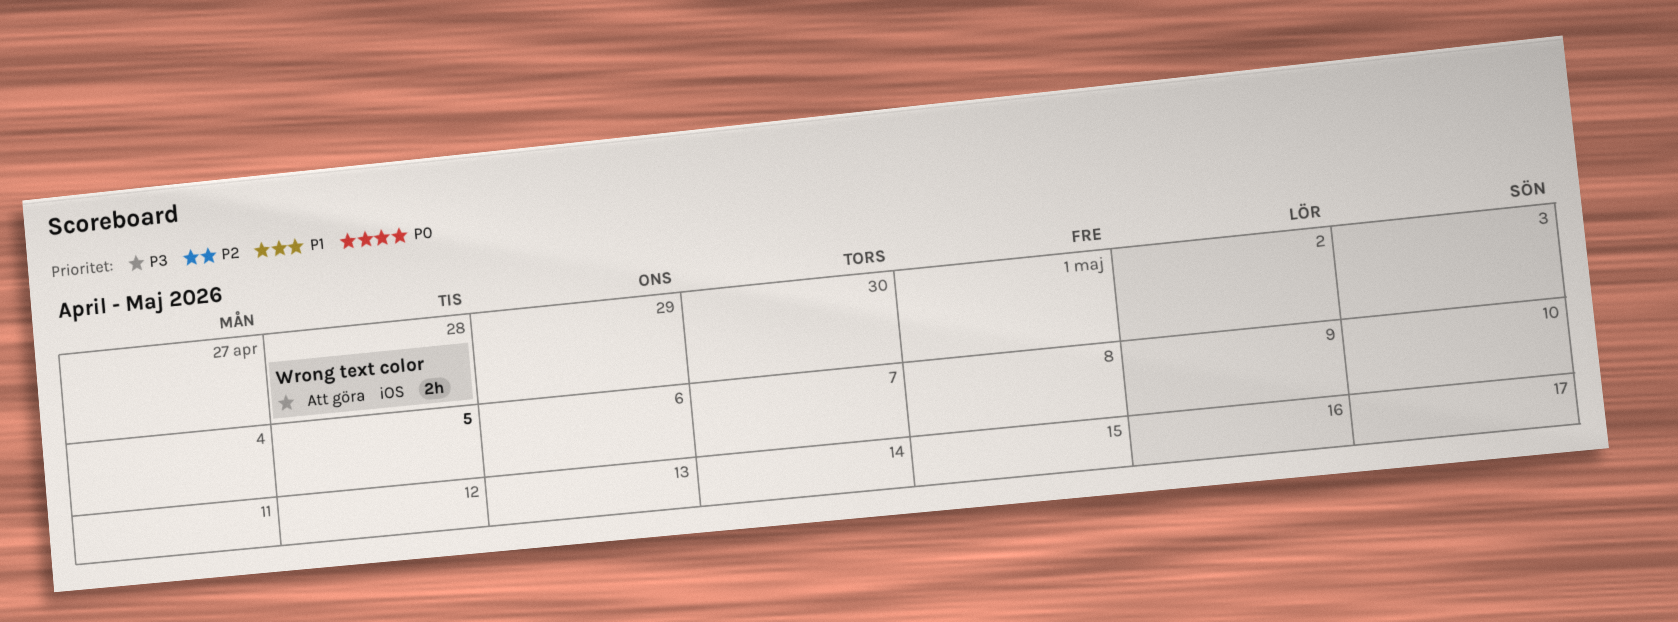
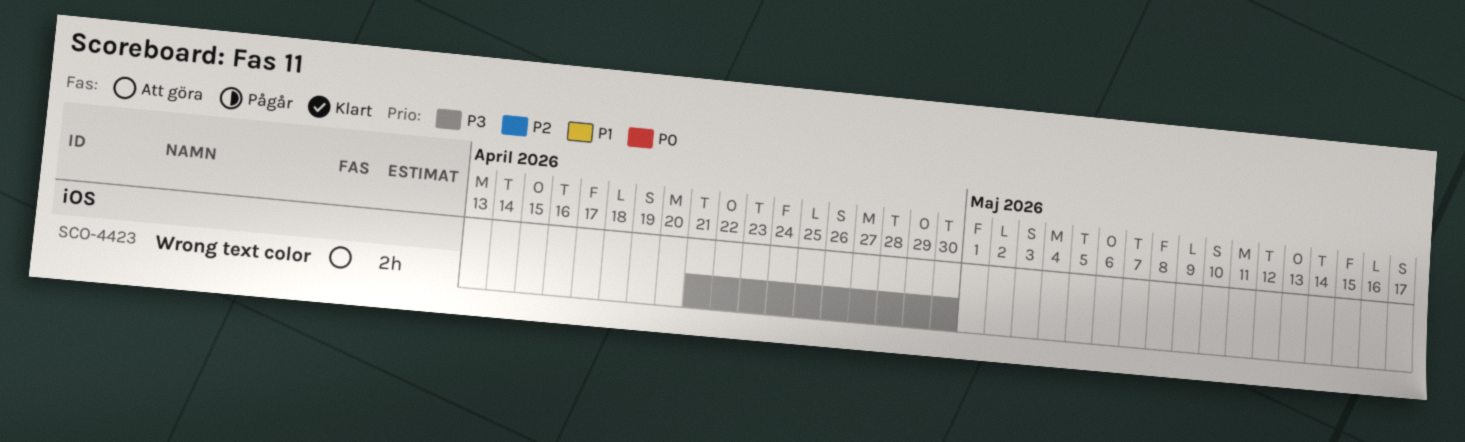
Wrong text color, due: Apr 28 -> Apr 30

